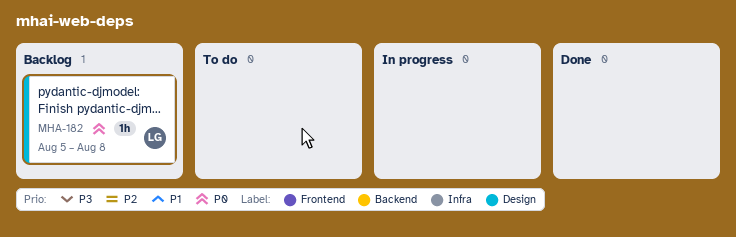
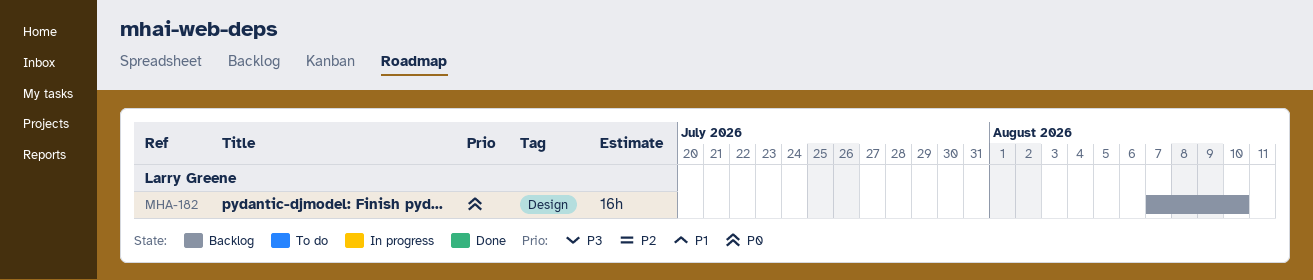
MHA-182, estimate: 1h -> 16h
MHA-182, start: Aug 5 -> Aug 7
MHA-182, due: Aug 8 -> Aug 10

